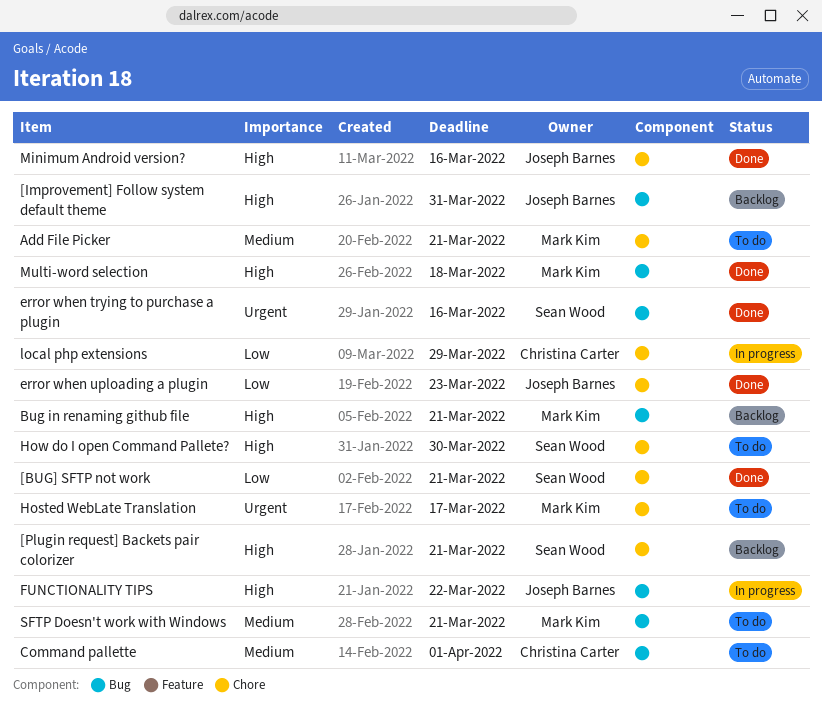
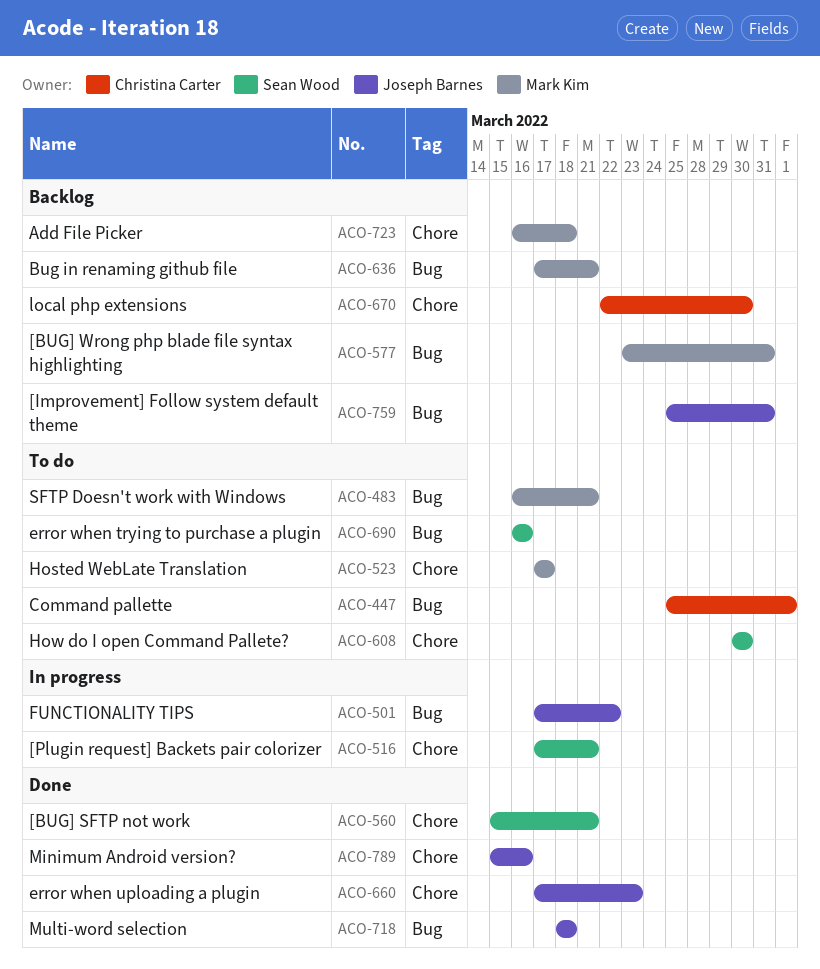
[BUG] Wrong php blade file syntax highlighting: none -> present
[Plugin request] Backets pair colorizer, status: Backlog -> In progress
Add File Picker, status: To do -> Backlog
Add File Picker, due: Mar 21 -> Mar 18
error when trying to purchase a plugin, status: Done -> To do
local php extensions, status: In progress -> Backlog
local php extensions, due: Mar 29 -> Mar 30
Multi-word selection, owner: Mark Kim -> Joseph Barnes

